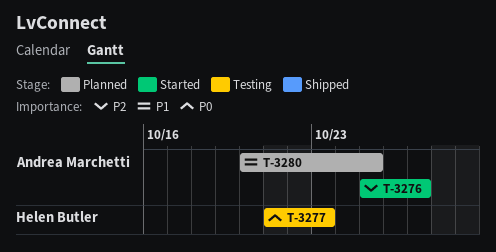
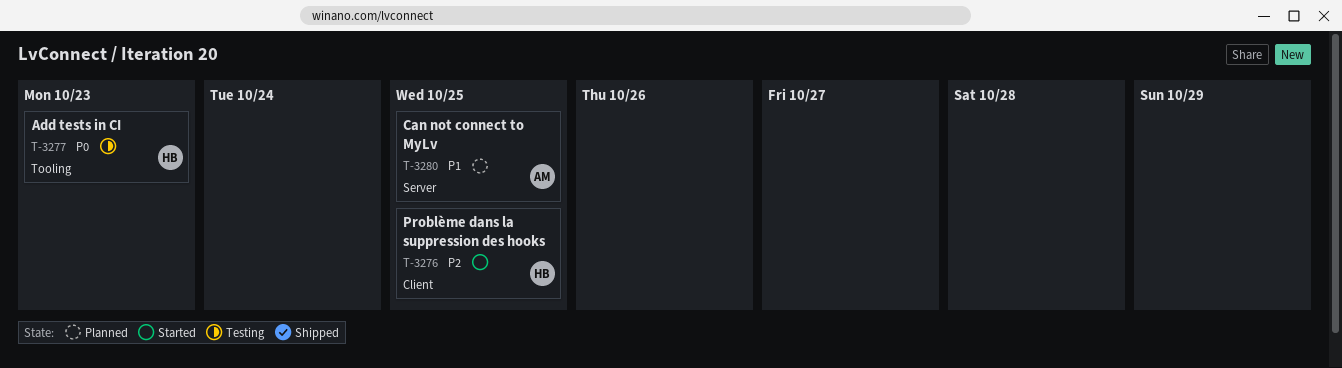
T-3276, owner: Andrea Marchetti -> Helen Butler
T-3276, due: Oct 27 -> Oct 25

